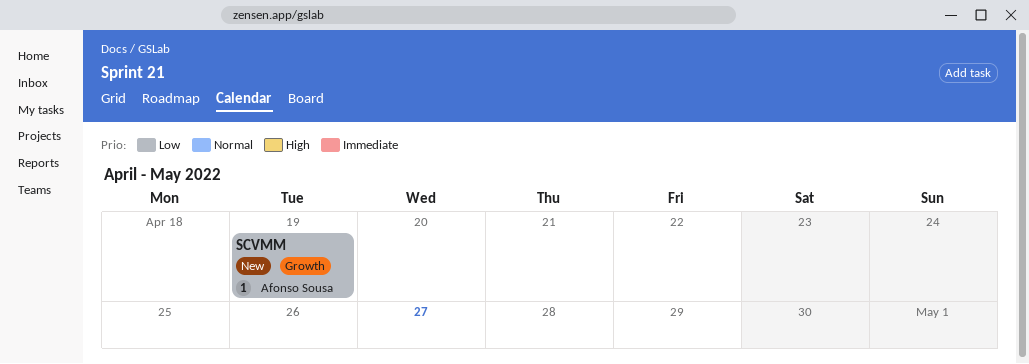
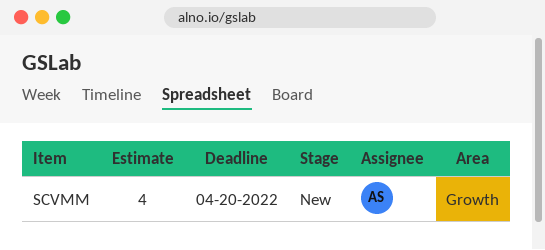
SCVMM, estimate: 1 -> 4
SCVMM, due: Apr 19 -> Apr 20

